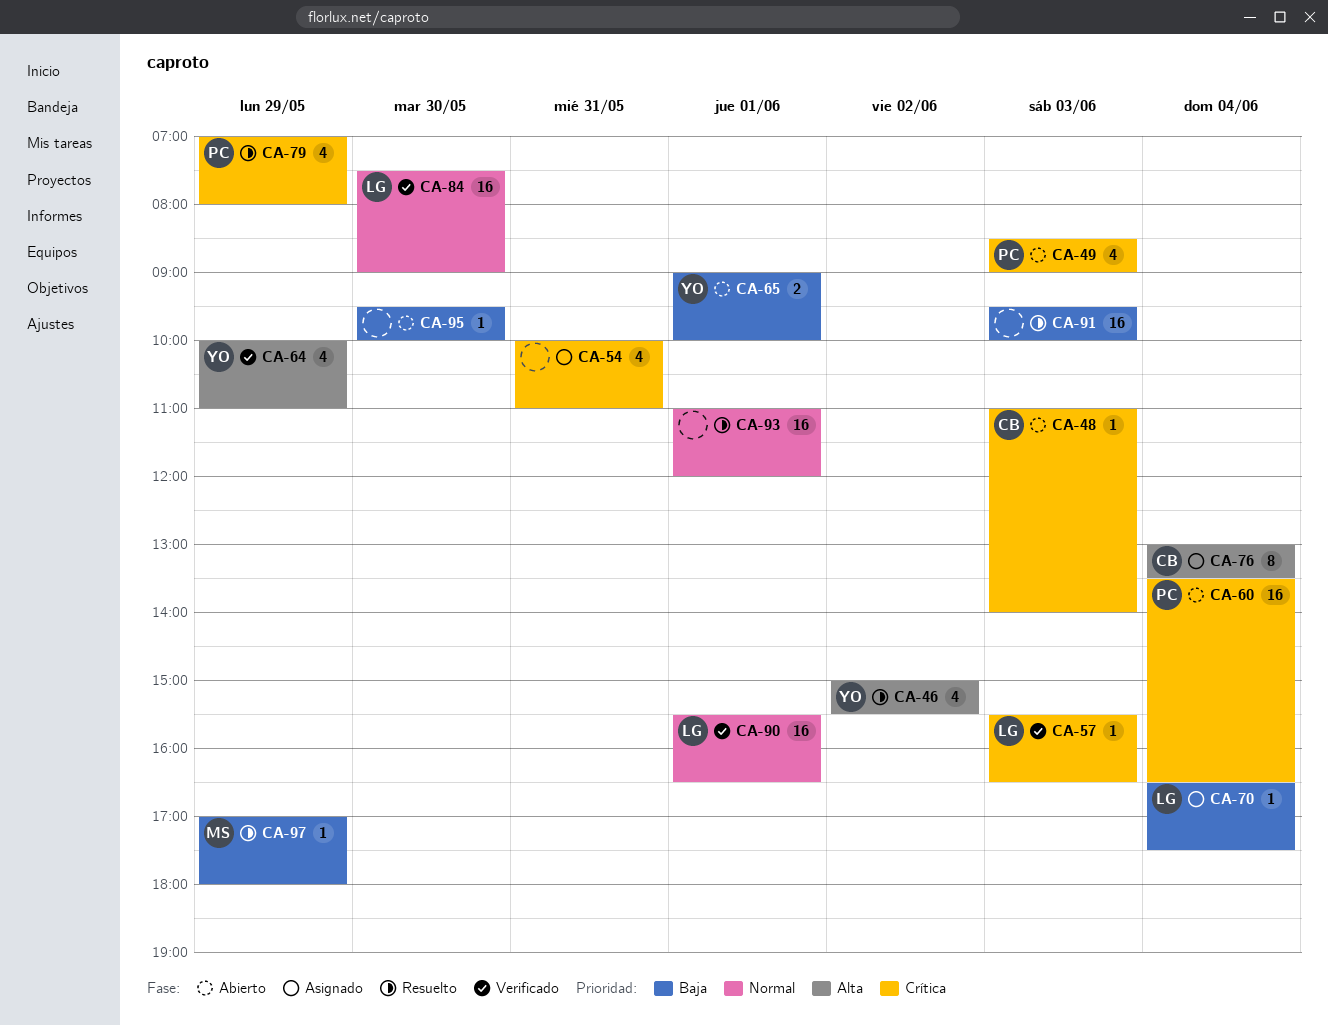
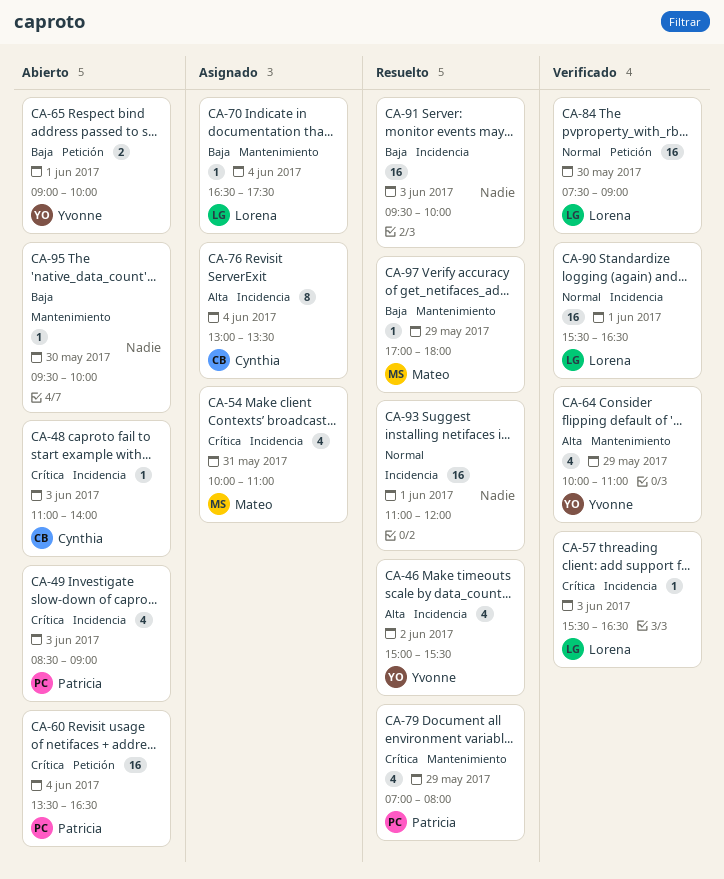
CA-54, owner: none -> Mateo

